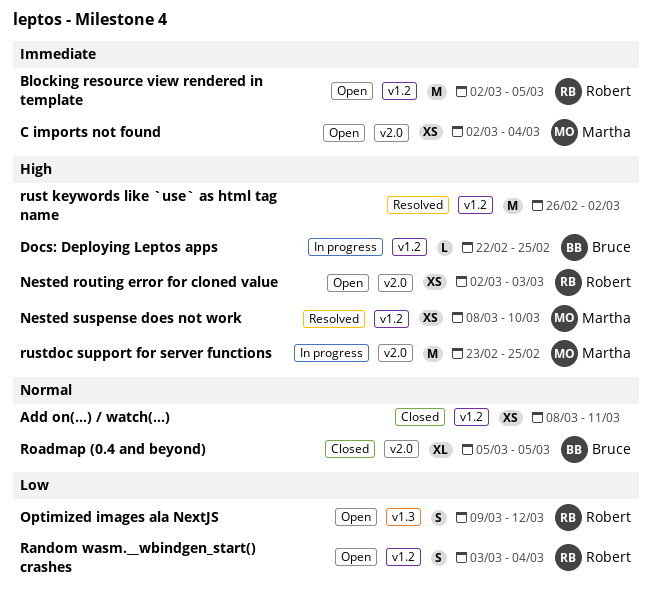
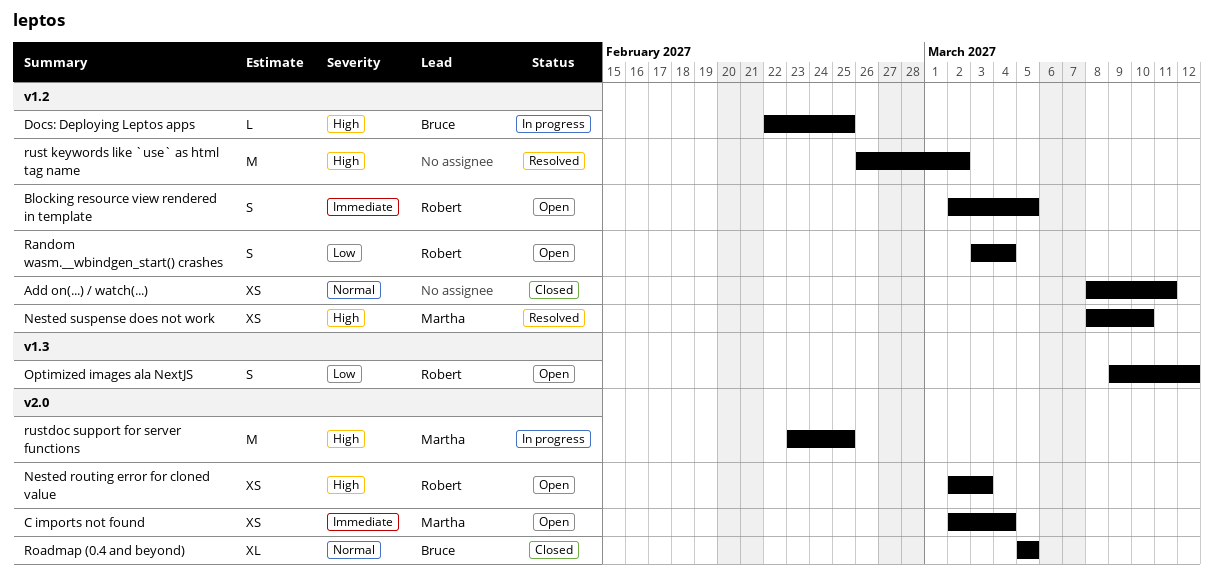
Blocking resource view rendered in template, estimate: M -> S

